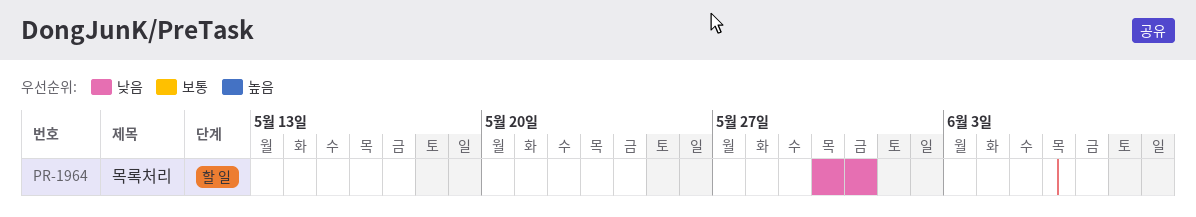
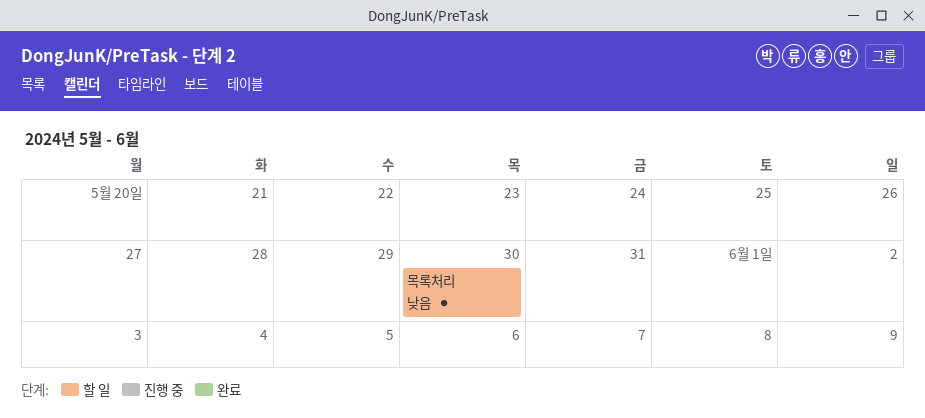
목록처리, due: May 31 -> May 30

